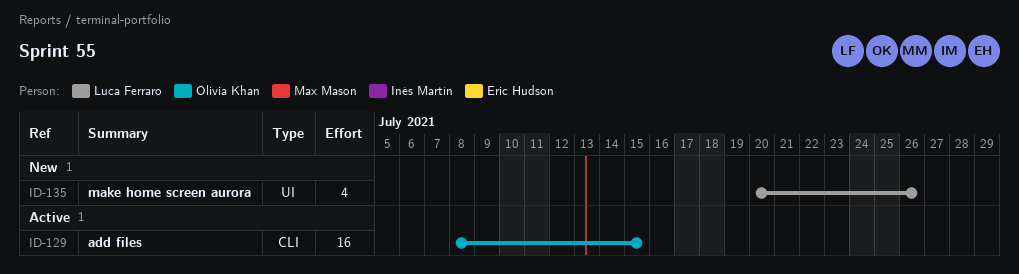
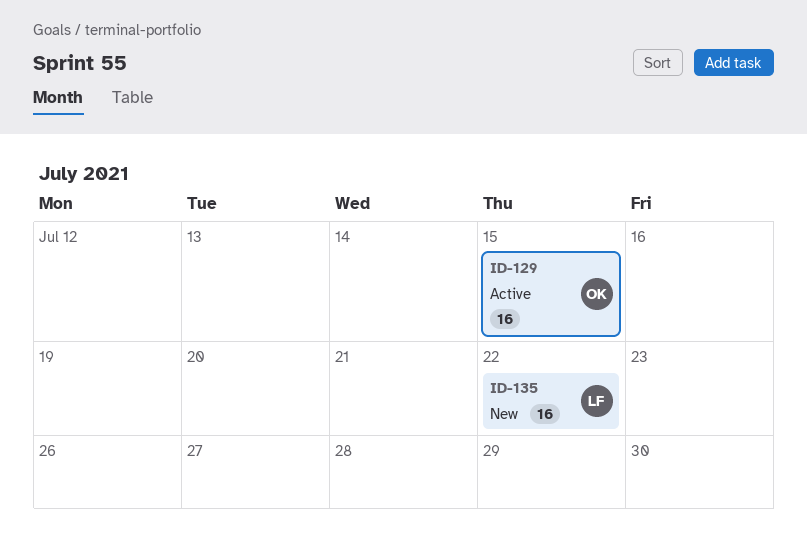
ID-135, estimate: 4 -> 16
ID-135, due: Jul 26 -> Jul 22

